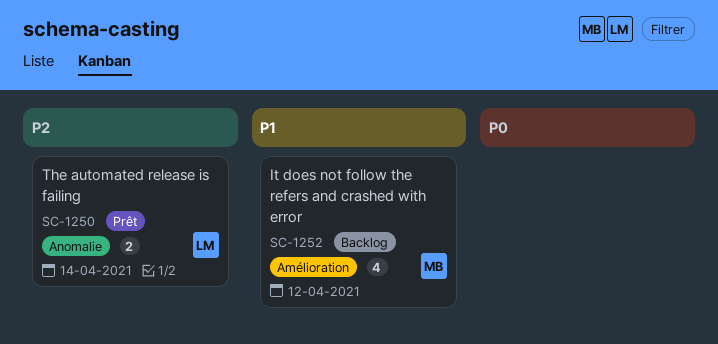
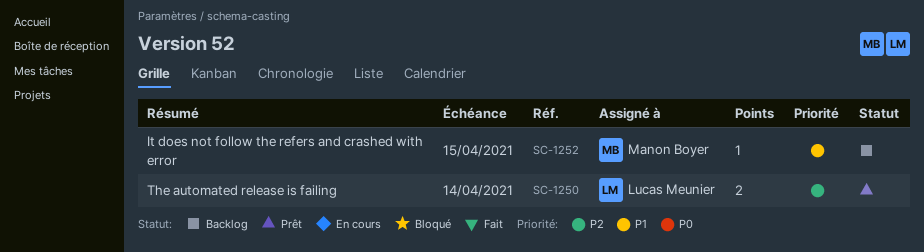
SC-1252, estimate: 4 -> 1
SC-1252, due: Apr 12 -> Apr 15

